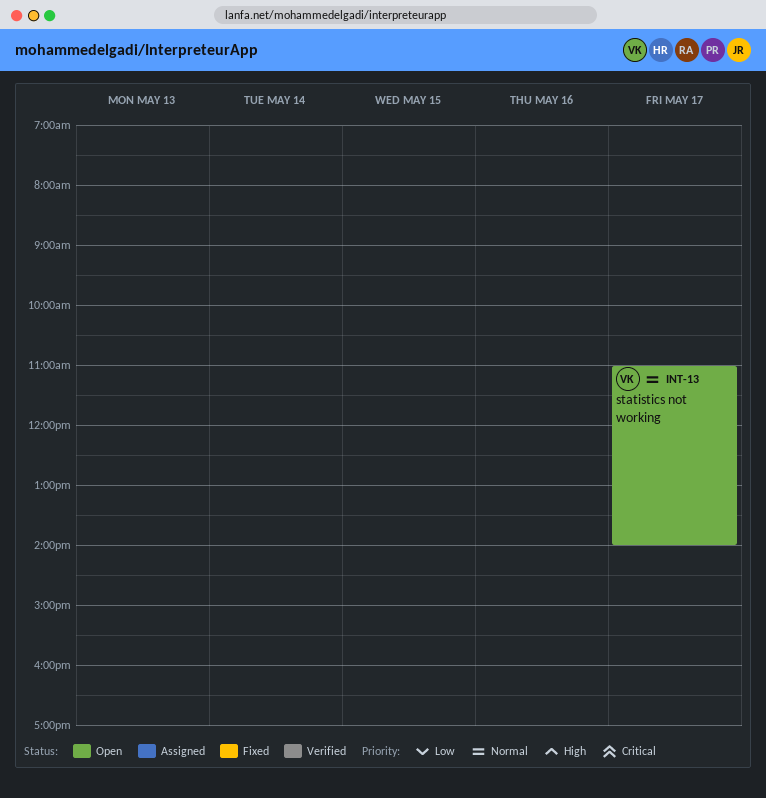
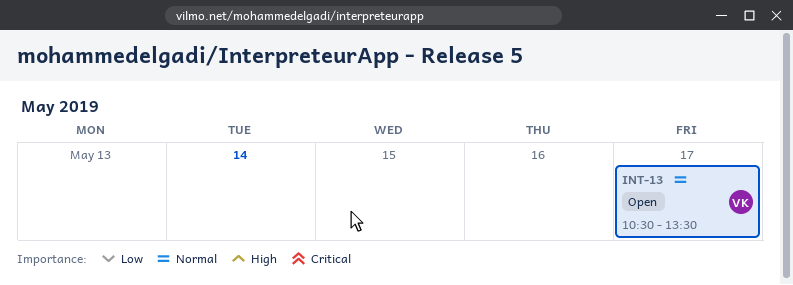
INT-13, begins: 11:00 -> 10:30
INT-13, ends: 14:00 -> 13:30

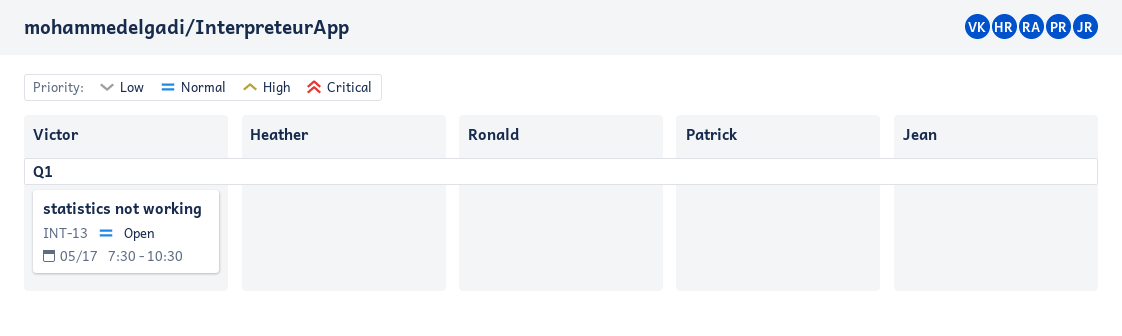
INT-13, begins: 10:30 -> 07:30
INT-13, ends: 13:30 -> 10:30

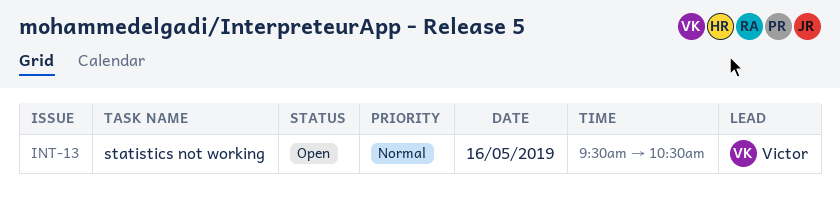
INT-13, day: May 17 -> May 16
INT-13, begins: 07:30 -> 09:30

